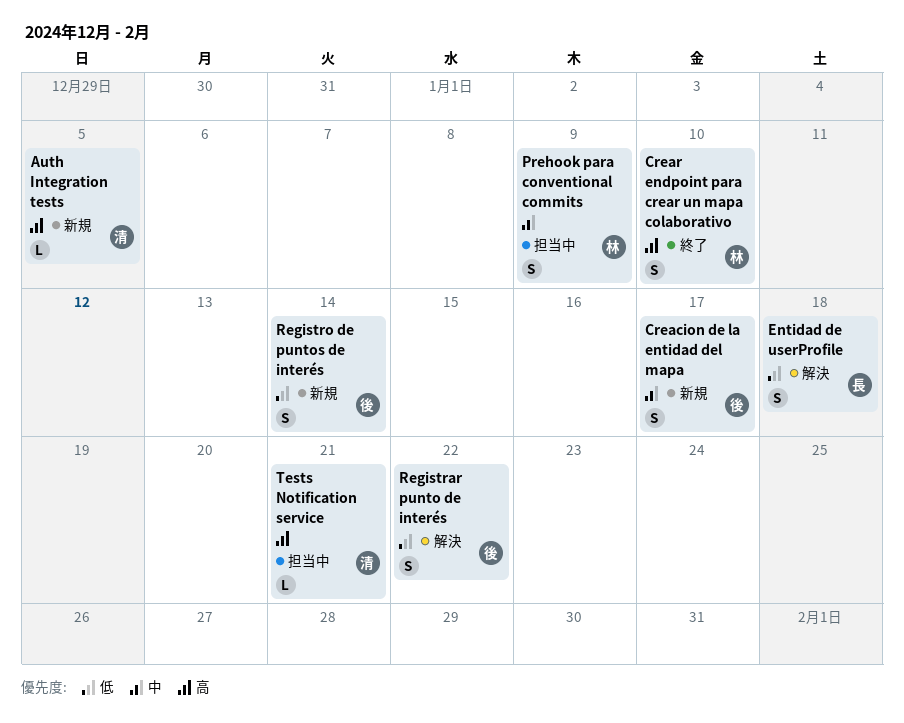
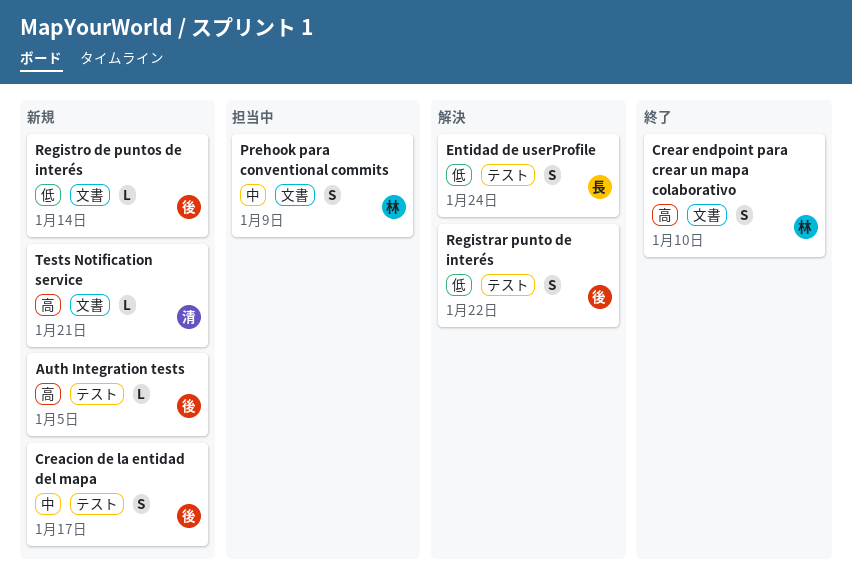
Auth Integration tests, owner: 清 -> 後
Entidad de userProfile, due: Jan 18 -> Jan 24
Registro de puntos de interés, estimate: S -> L
Tests Notification service, status: 担当中 -> 新規

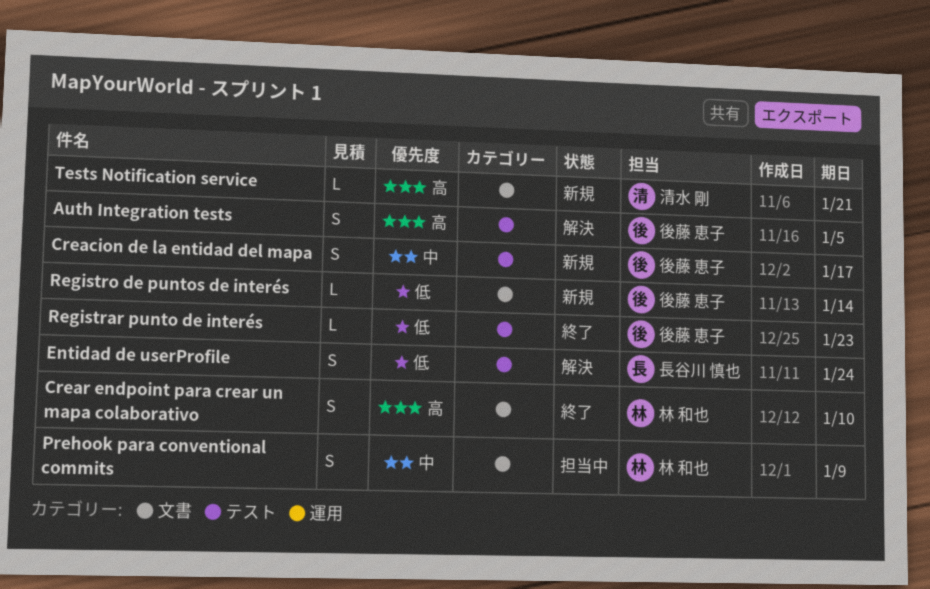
Auth Integration tests, status: 新規 -> 解決
Auth Integration tests, estimate: L -> S
Registrar punto de interés, status: 解決 -> 終了
Registrar punto de interés, estimate: S -> L
Registrar punto de interés, due: Jan 22 -> Jan 23

